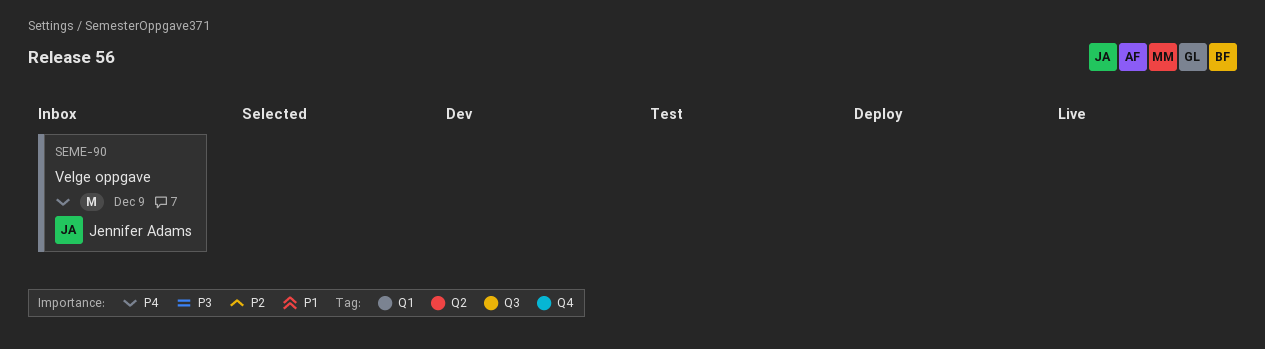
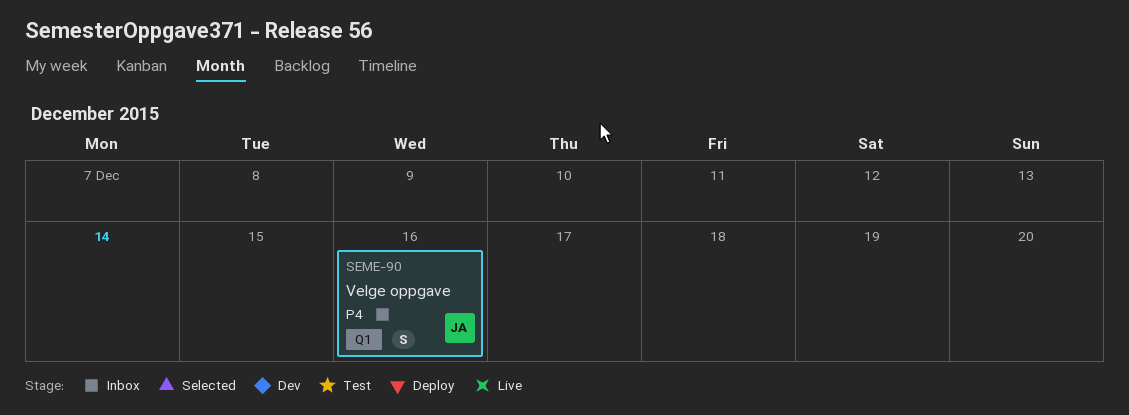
SEME-90, estimate: M -> S
SEME-90, due: Dec 9 -> Dec 16

